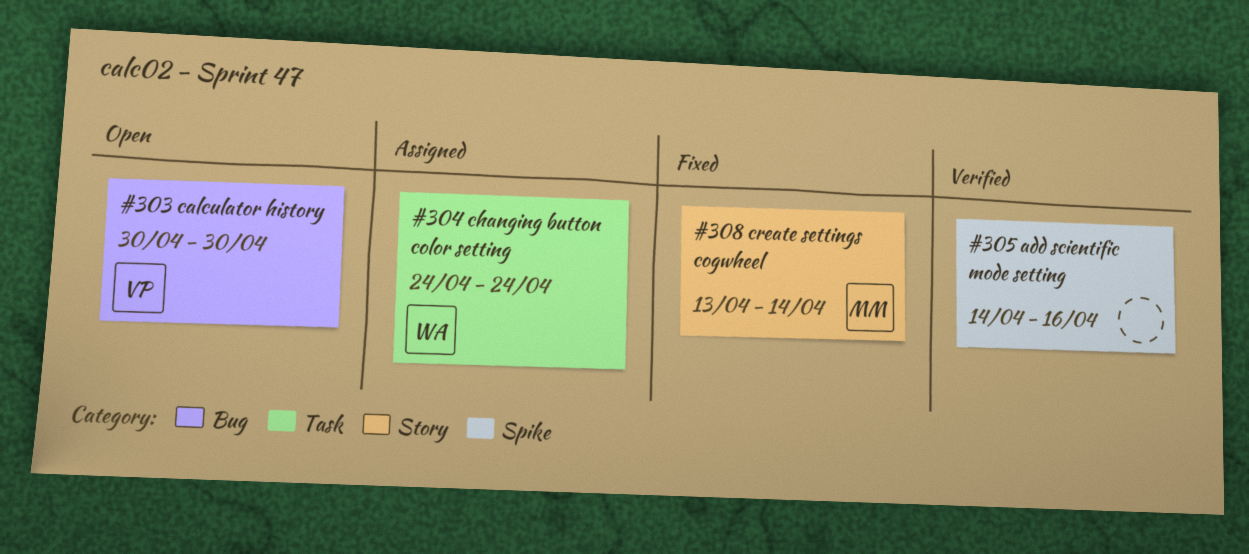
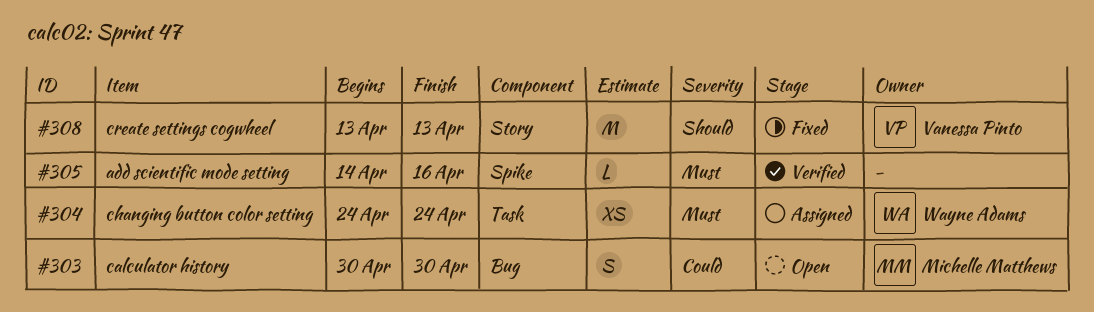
#303, owner: Vanessa Pinto -> Michelle Matthews
#308, owner: Michelle Matthews -> Vanessa Pinto
#308, due: Apr 14 -> Apr 13

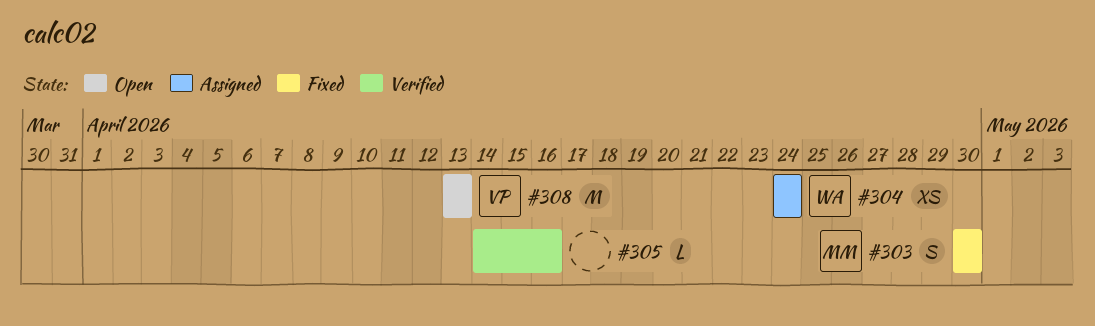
#303, status: Open -> Fixed
#308, status: Fixed -> Open

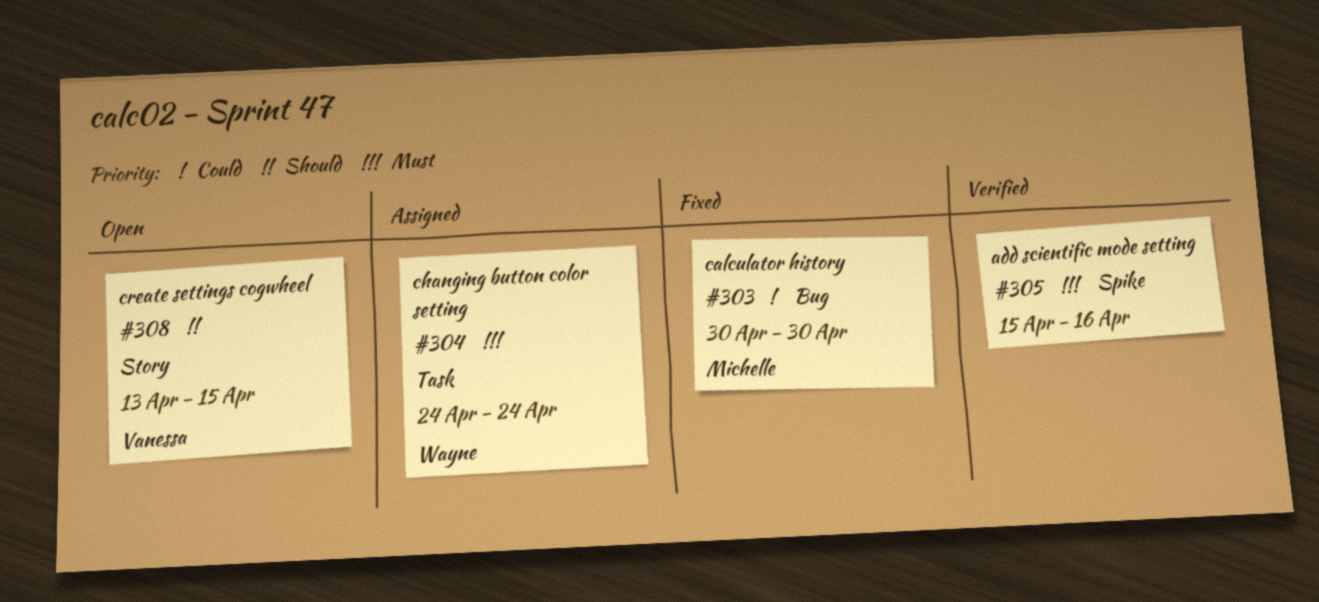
#305, start: Apr 14 -> Apr 15
#308, due: Apr 13 -> Apr 15

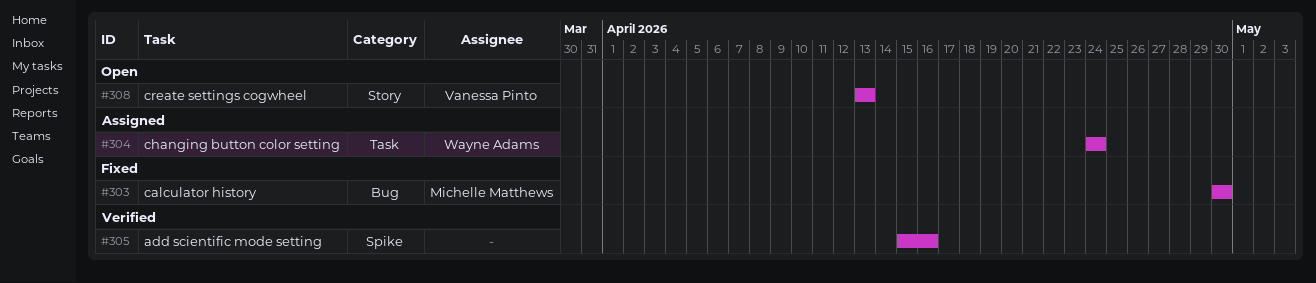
#308, due: Apr 15 -> Apr 13

